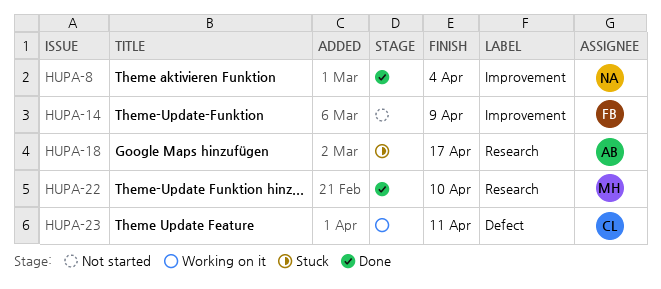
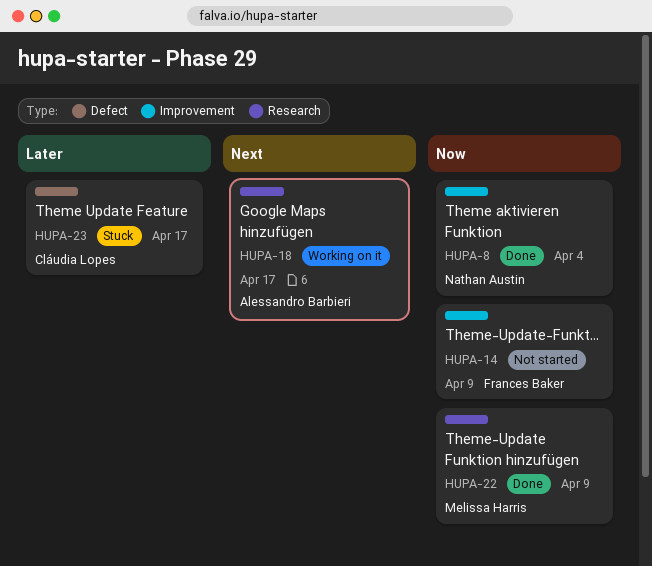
HUPA-18, status: Stuck -> Working on it
HUPA-22, due: Apr 10 -> Apr 9
HUPA-23, status: Working on it -> Stuck
HUPA-23, due: Apr 11 -> Apr 17

